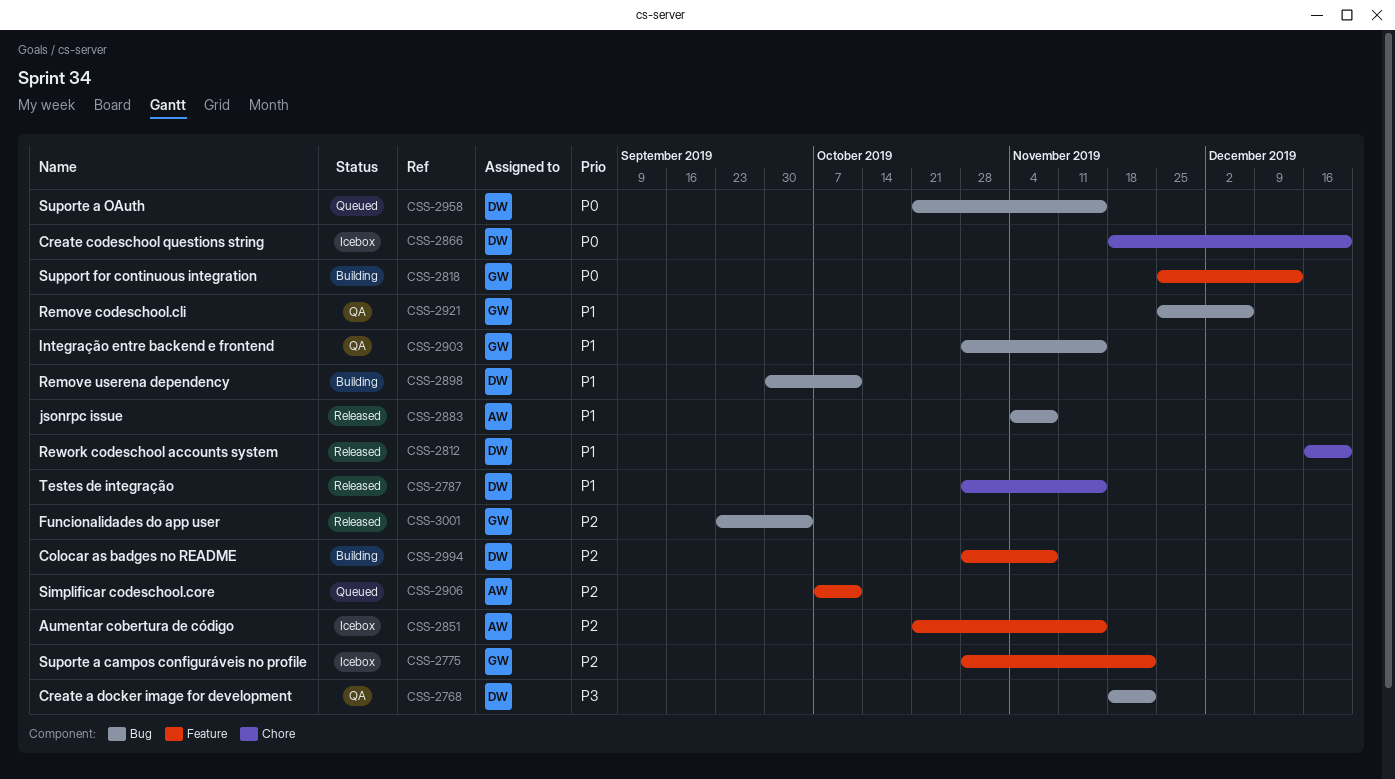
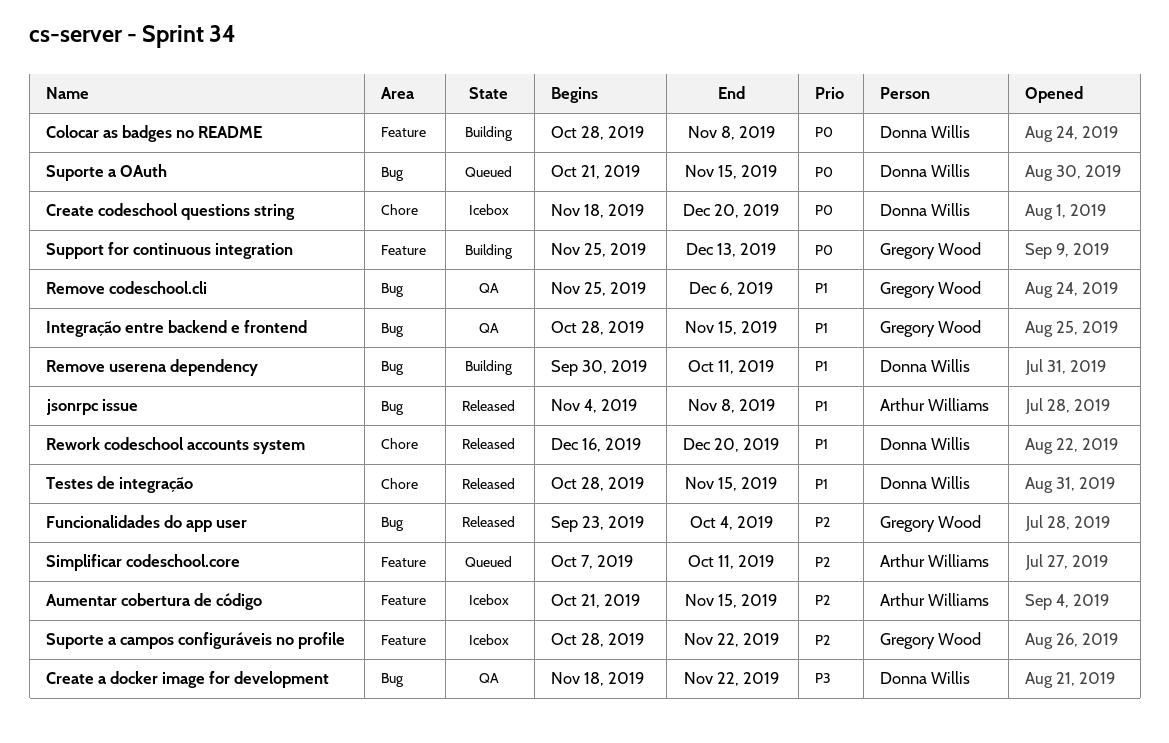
Colocar as badges no README, priority: P2 -> P0

